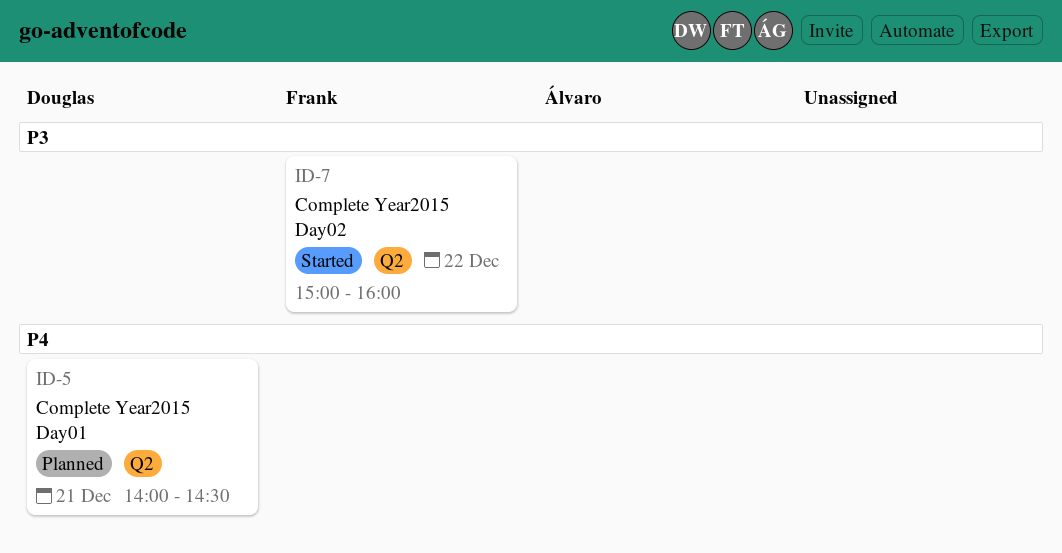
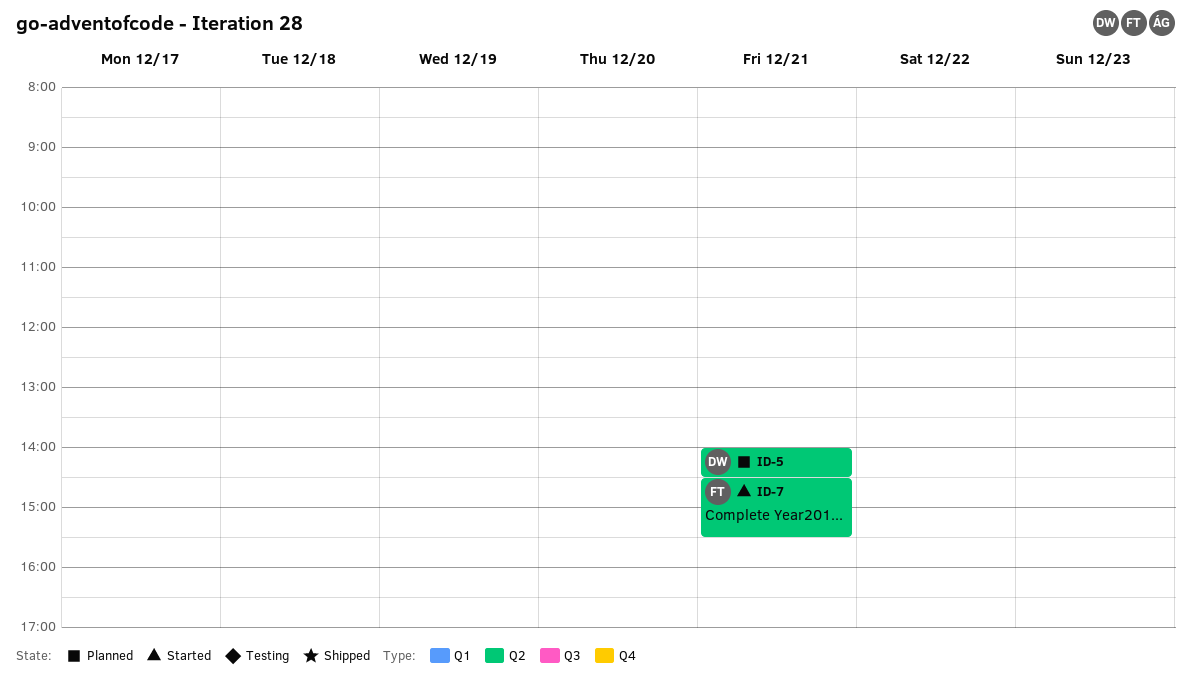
ID-7, day: Dec 22 -> Dec 21
ID-7, begins: 15:00 -> 14:30
ID-7, ends: 16:00 -> 15:30

